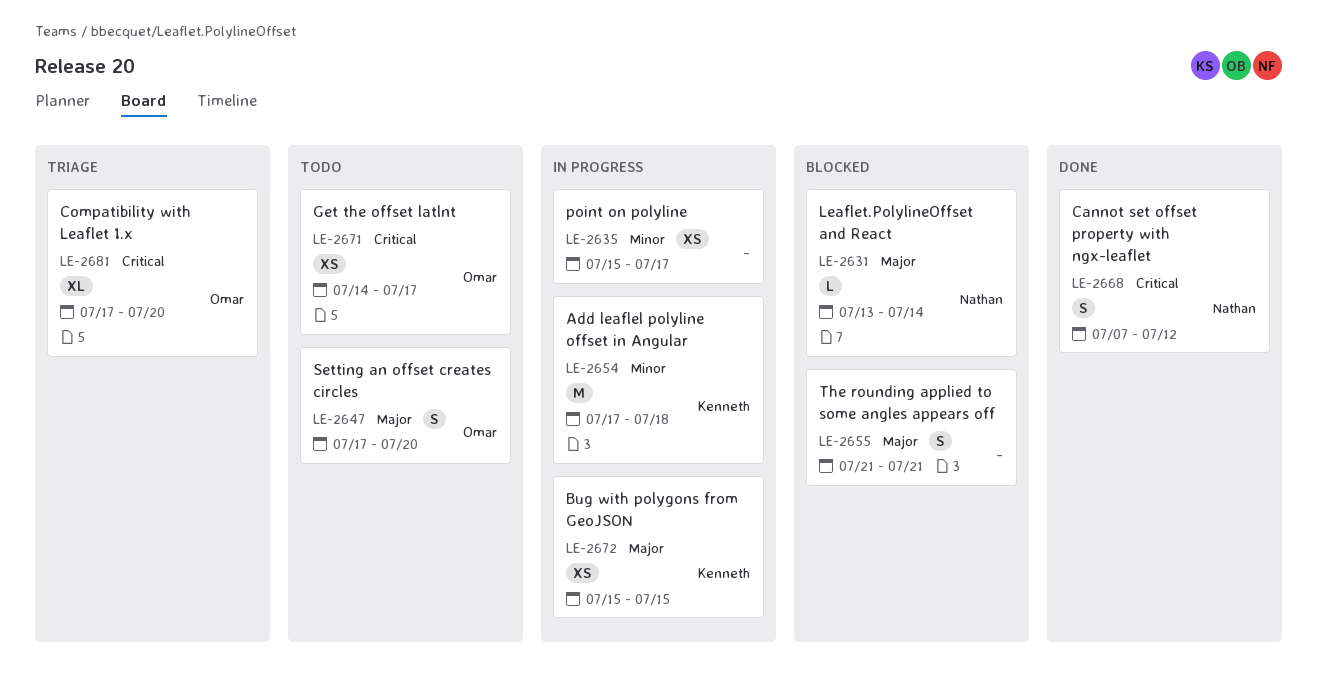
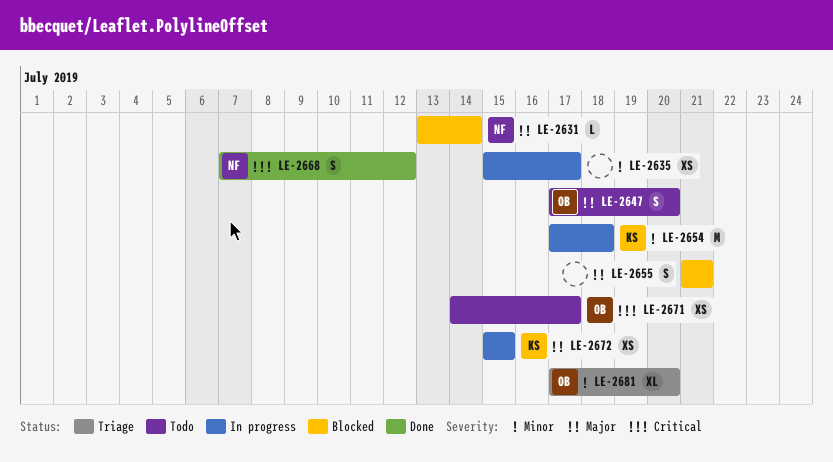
LE-2681, priority: Critical -> Minor

